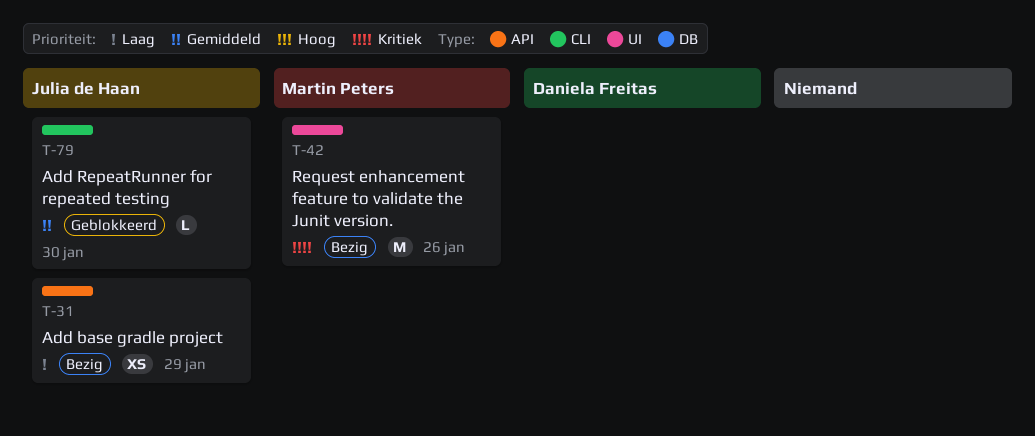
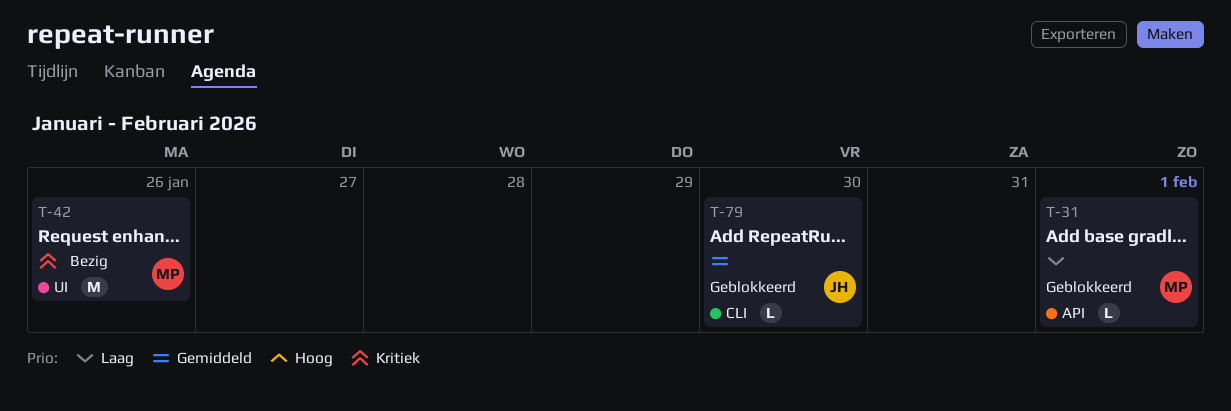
T-31, status: Bezig -> Geblokkeerd
T-31, owner: Julia de Haan -> Martin Peters
T-31, estimate: XS -> L
T-31, due: Jan 29 -> Feb 1

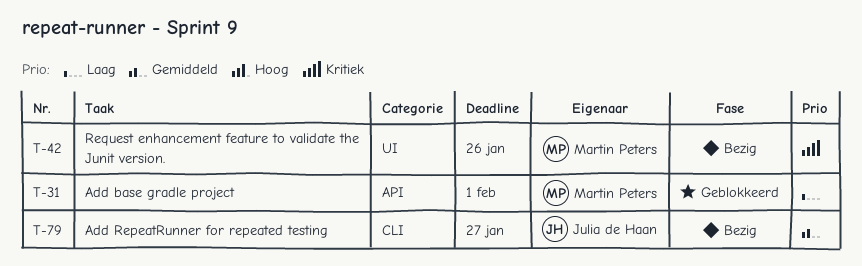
T-79, status: Geblokkeerd -> Bezig
T-79, due: Jan 30 -> Jan 27

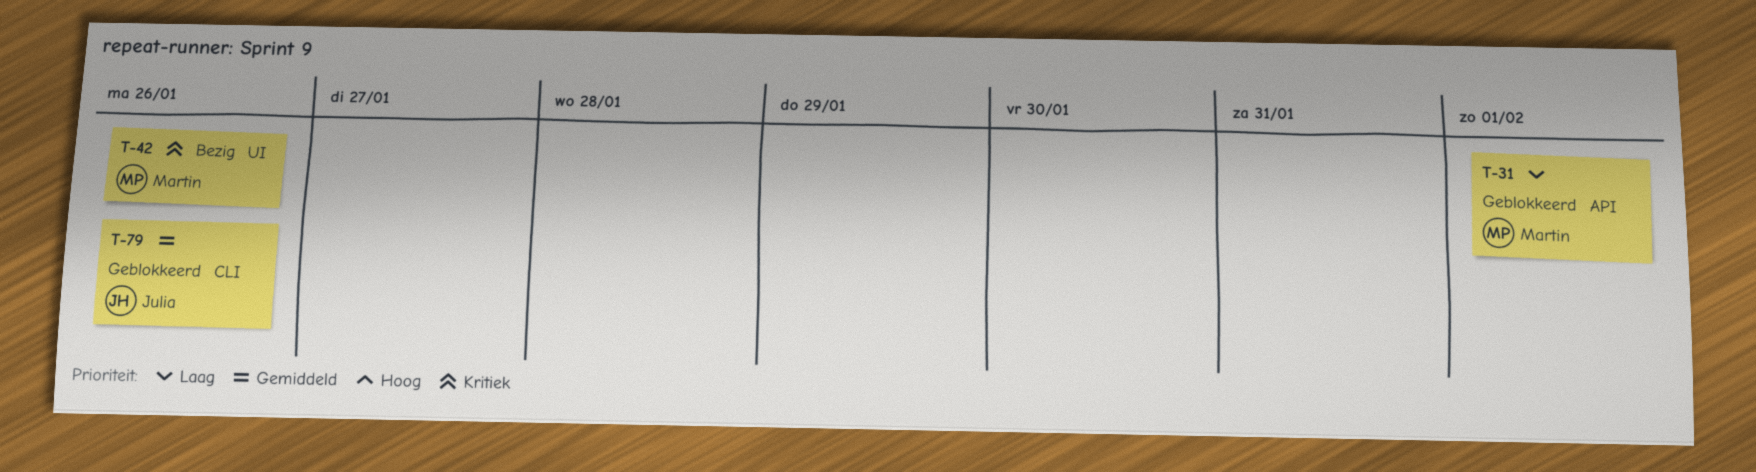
T-79, status: Bezig -> Geblokkeerd
T-79, due: Jan 27 -> Jan 26

